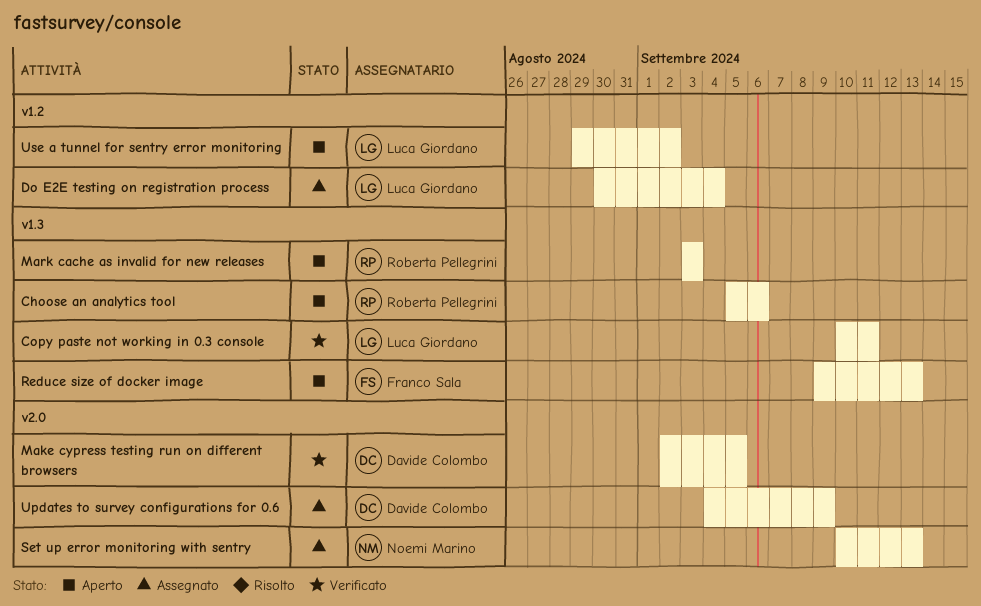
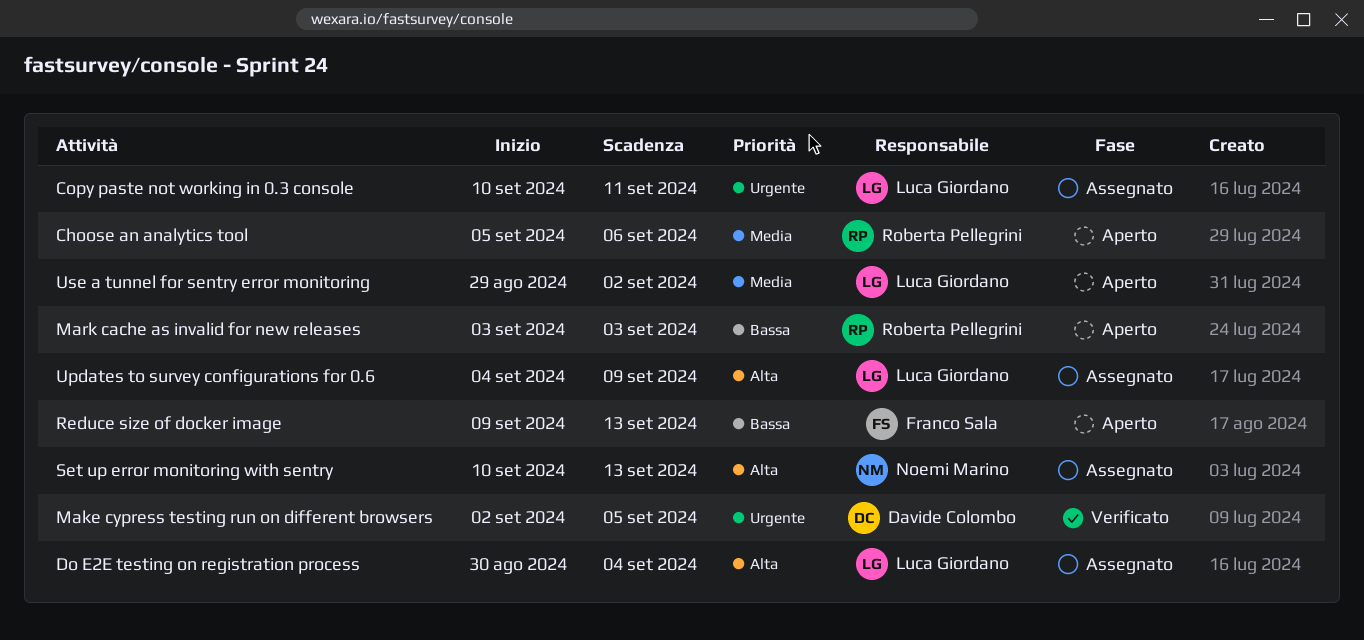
Copy paste not working in 0.3 console, status: Verificato -> Assegnato
Updates to survey configurations for 0.6, owner: Davide Colombo -> Luca Giordano

